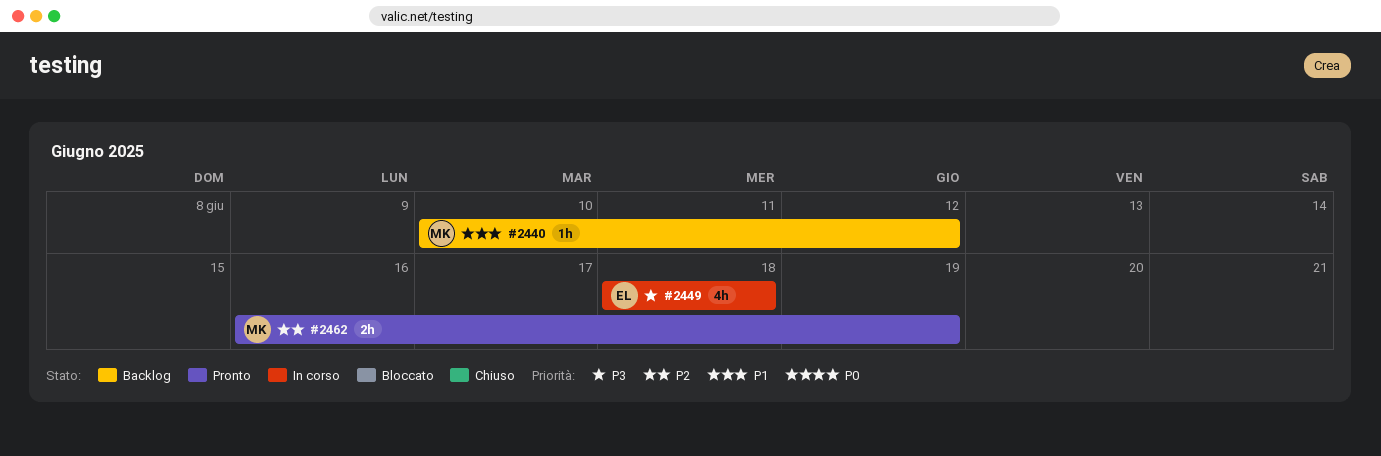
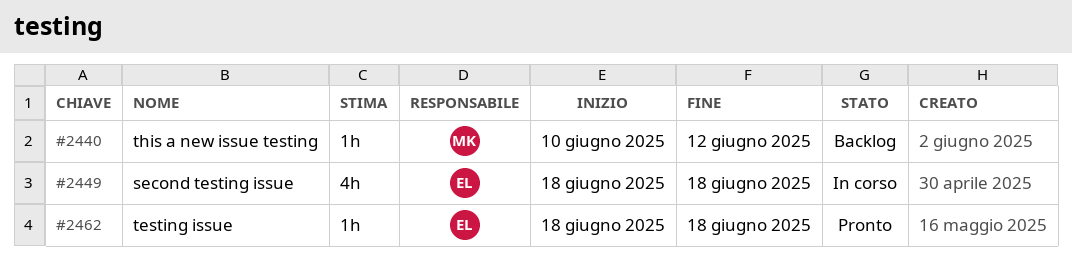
#2462, owner: MK -> EL
#2462, estimate: 2h -> 1h
#2462, start: Jun 16 -> Jun 18
#2462, due: Jun 19 -> Jun 18

